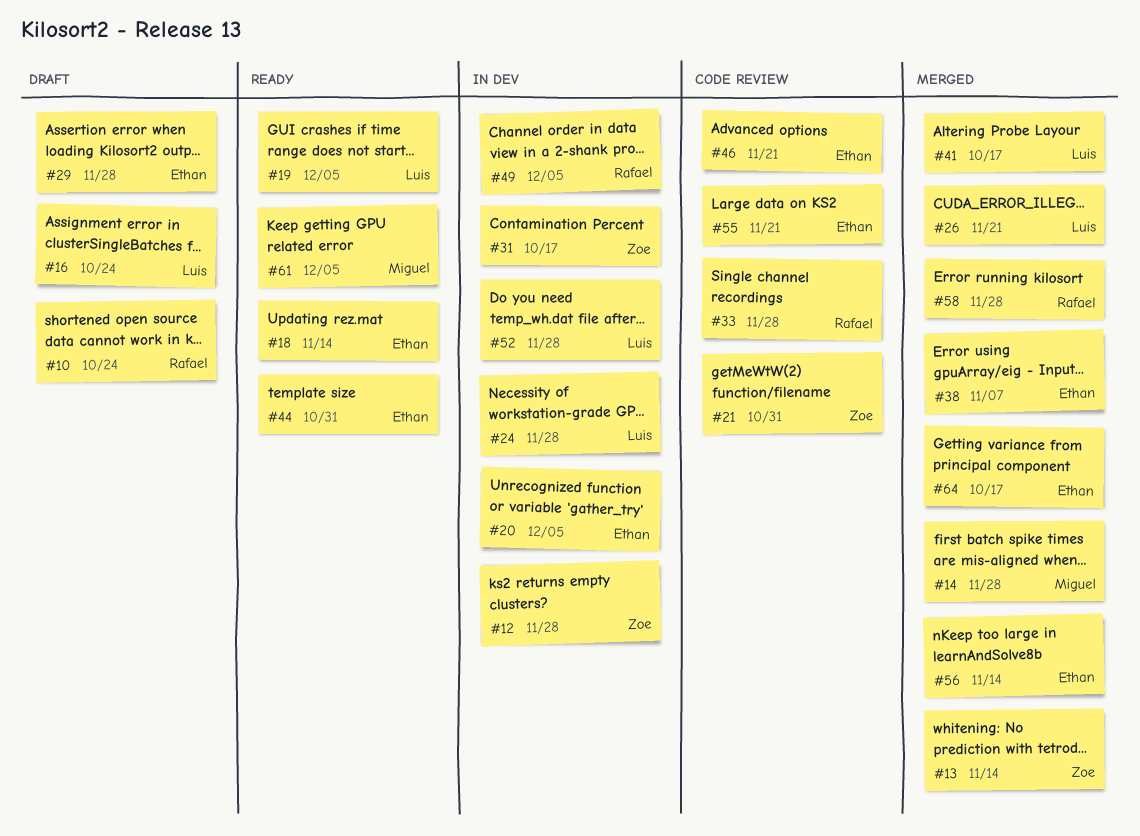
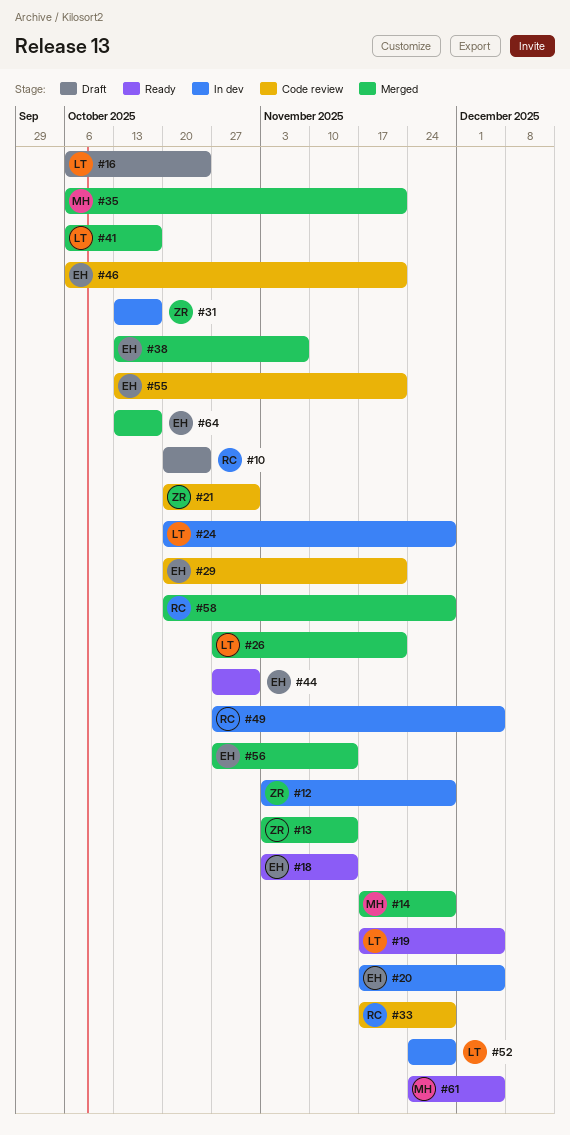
#29, status: Draft -> Code review
#29, due: Nov 28 -> Nov 21
#35: none -> present

